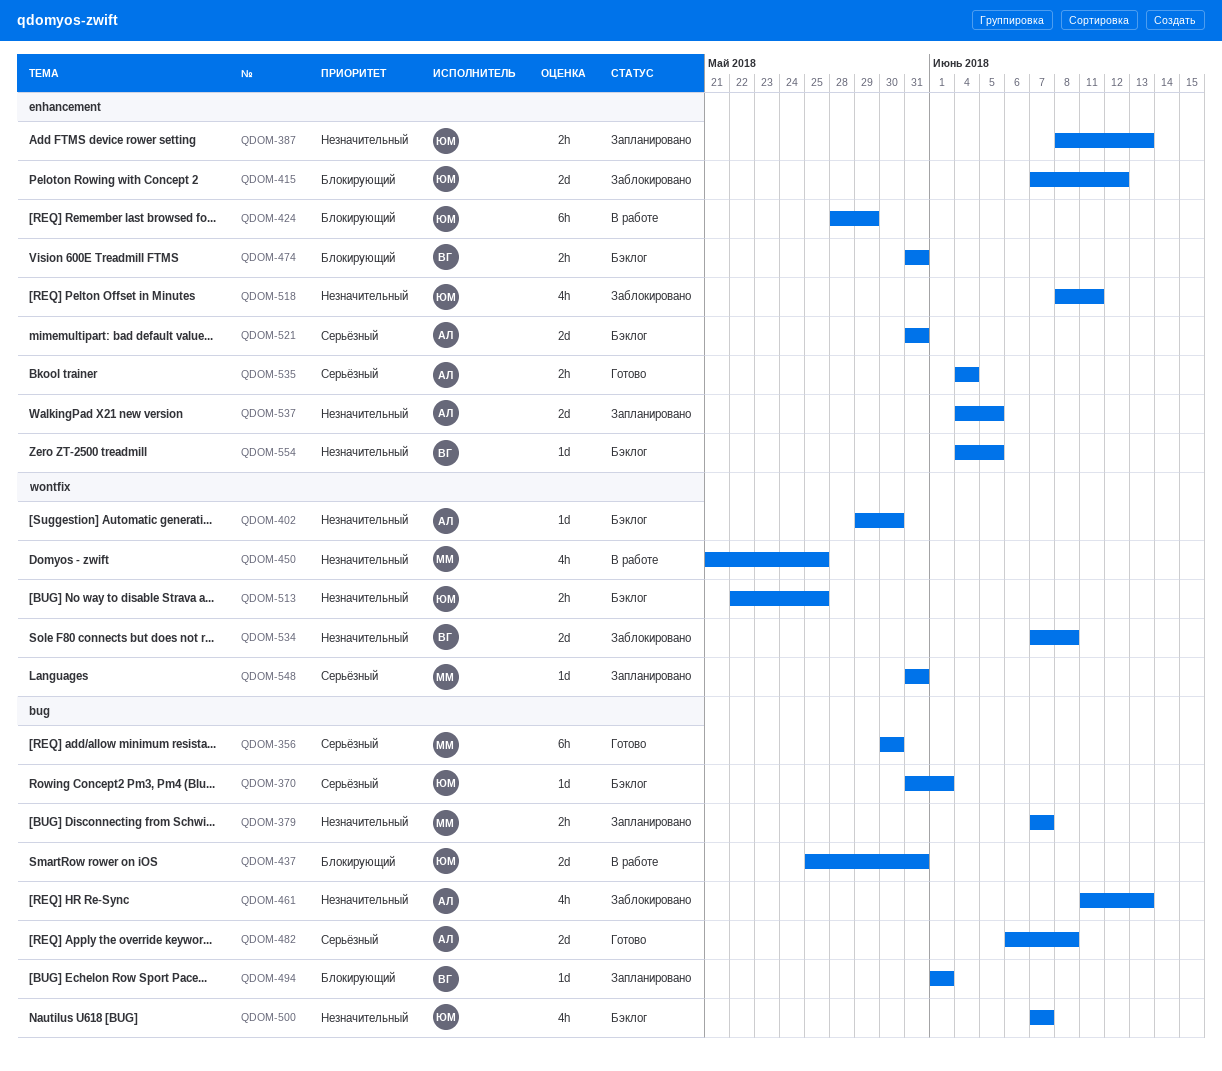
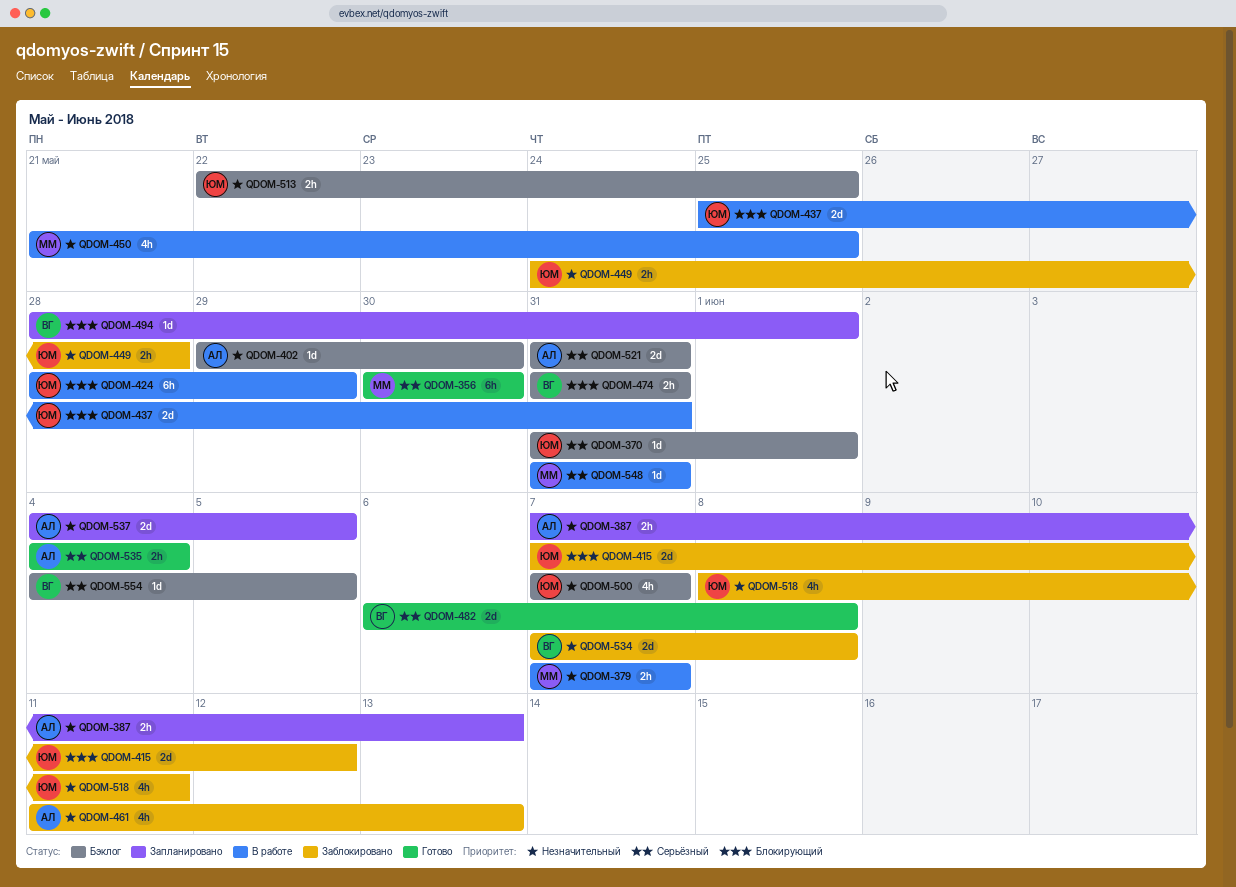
QDOM-379, status: Запланировано -> В работе
QDOM-387, owner: ЮМ -> АЛ
QDOM-387, start: Jun 8 -> Jun 7
QDOM-449: none -> present
QDOM-482, owner: АЛ -> ВГ
QDOM-494, start: Jun 1 -> May 28
QDOM-548, status: Запланировано -> В работе
QDOM-554, priority: Незначительный -> Серьёзный

